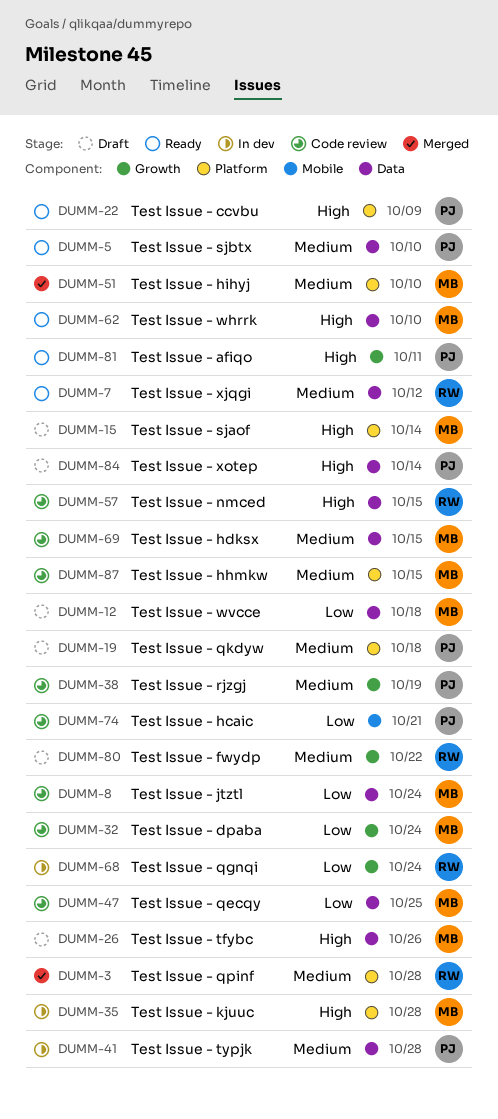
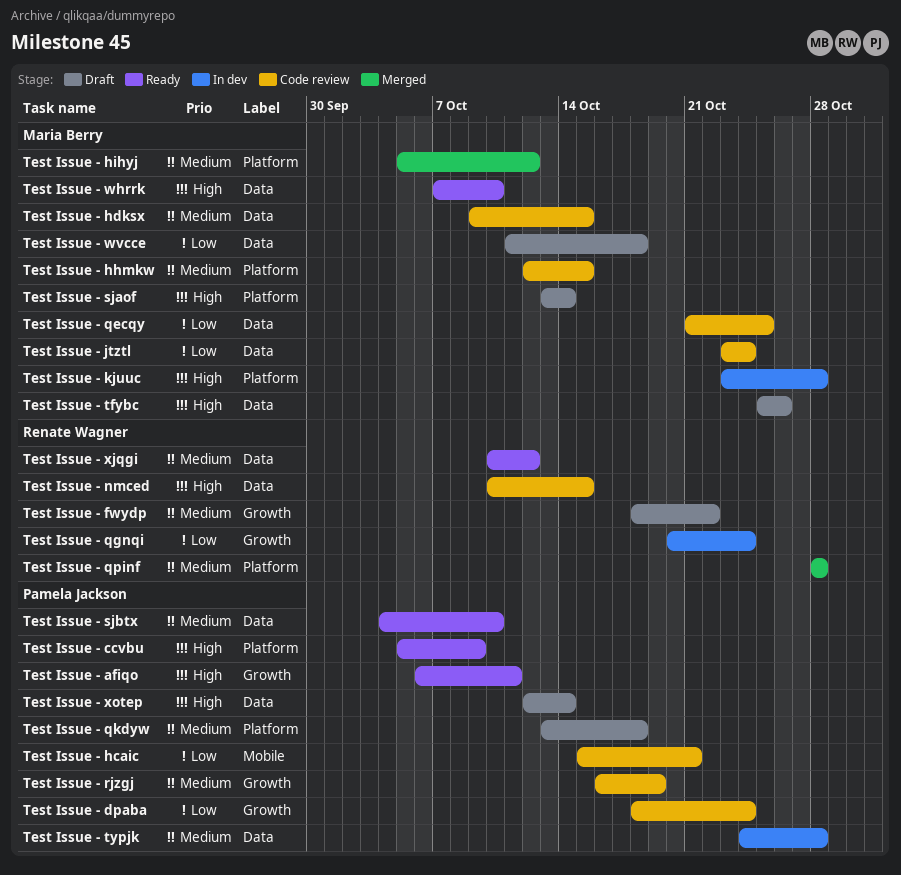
Test Issue - dpaba, owner: Maria Berry -> Pamela Jackson
Test Issue - hihyj, due: Oct 10 -> Oct 12

